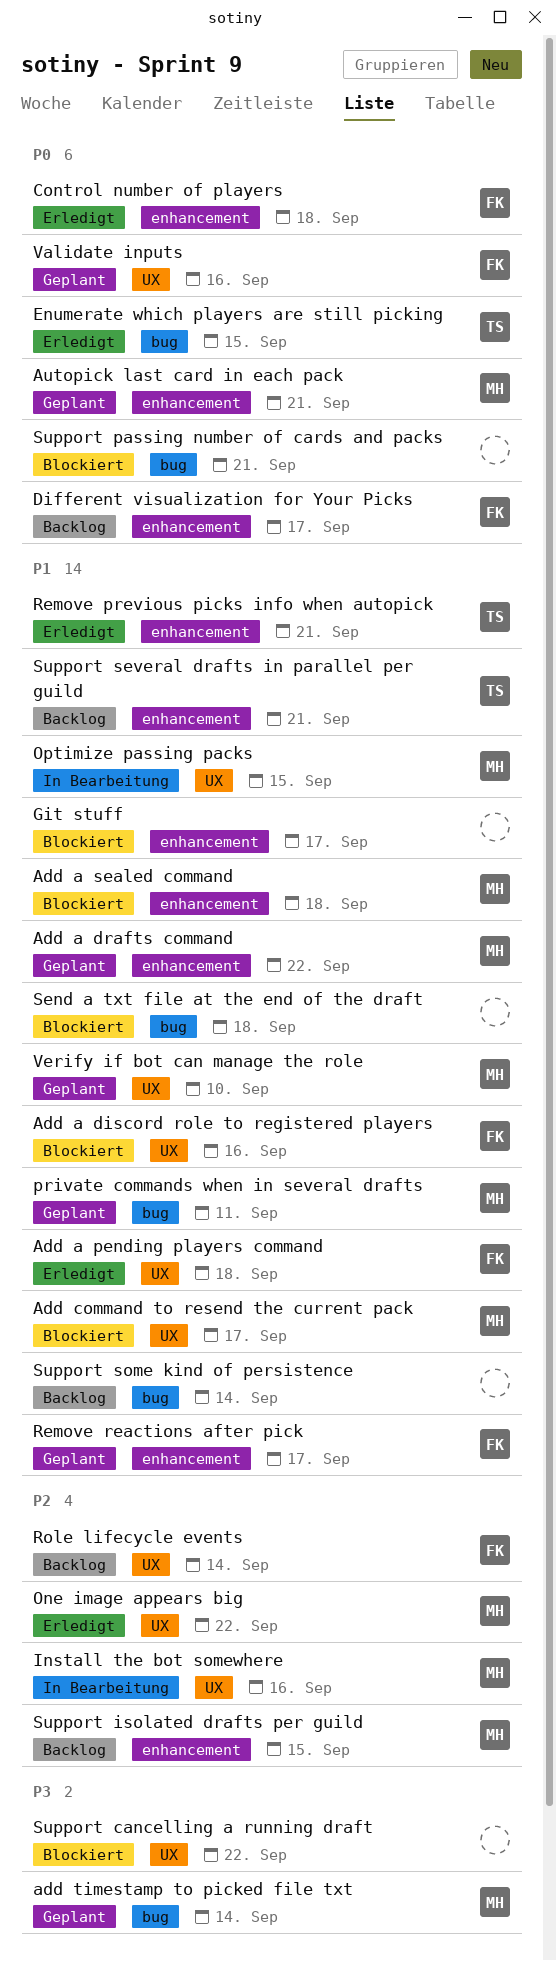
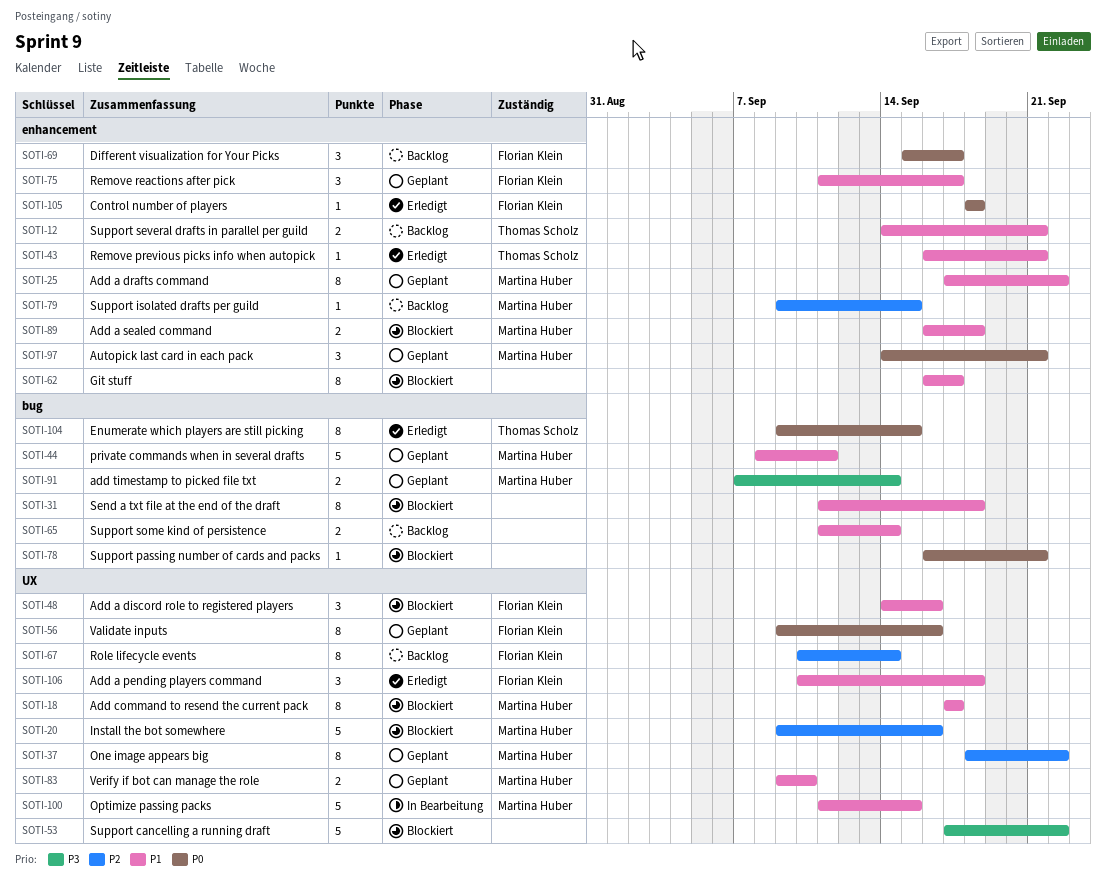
Install the bot somewhere, status: In Bearbeitung -> Blockiert
One image appears big, status: Erledigt -> Geplant

